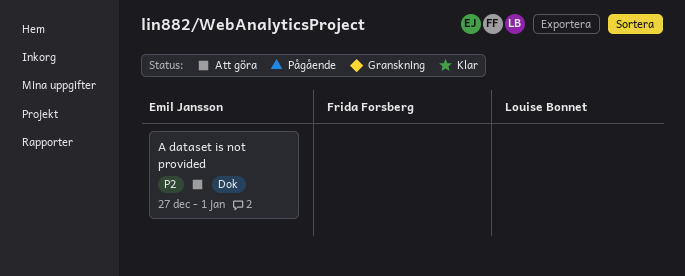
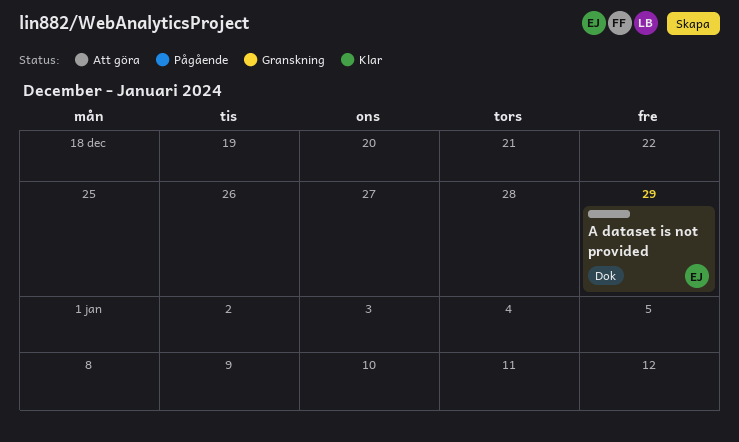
A dataset is not provided, due: Jan 1 -> Dec 29

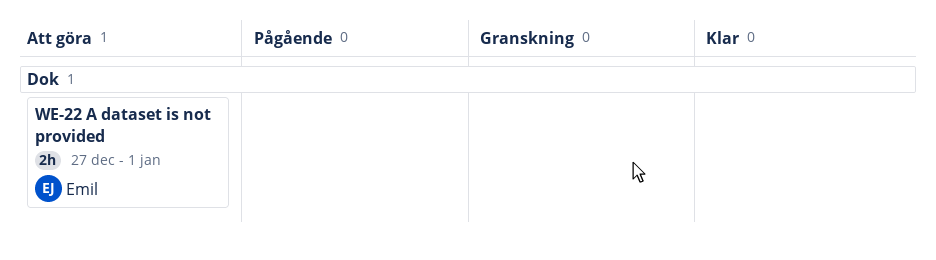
A dataset is not provided, due: Dec 29 -> Jan 1

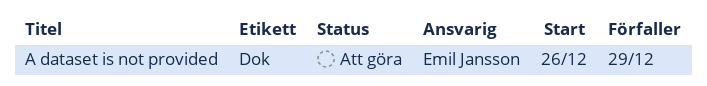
A dataset is not provided, start: Dec 27 -> Dec 26
A dataset is not provided, due: Jan 1 -> Dec 29

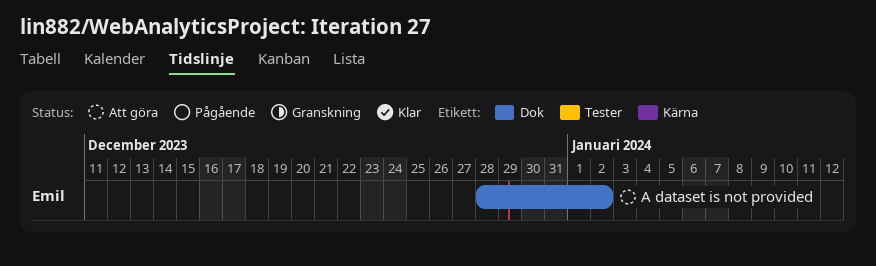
A dataset is not provided, start: Dec 26 -> Dec 28
A dataset is not provided, due: Dec 29 -> Jan 2

